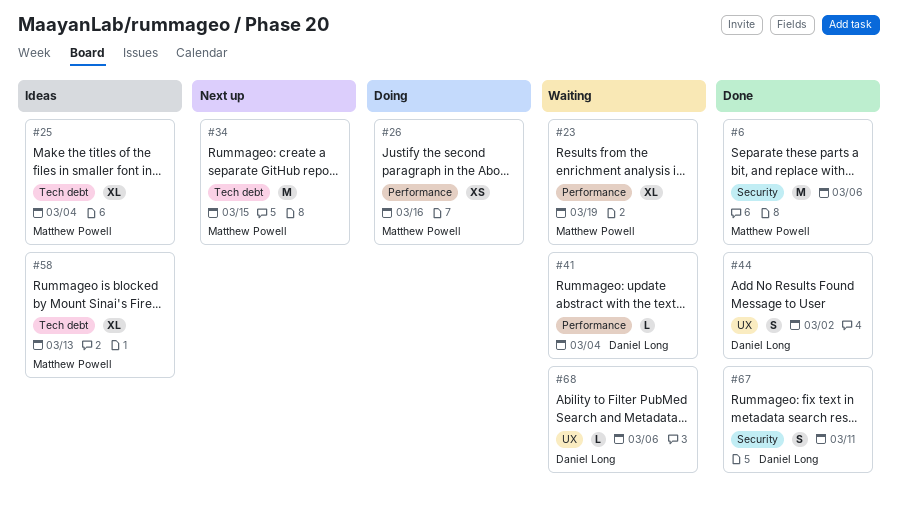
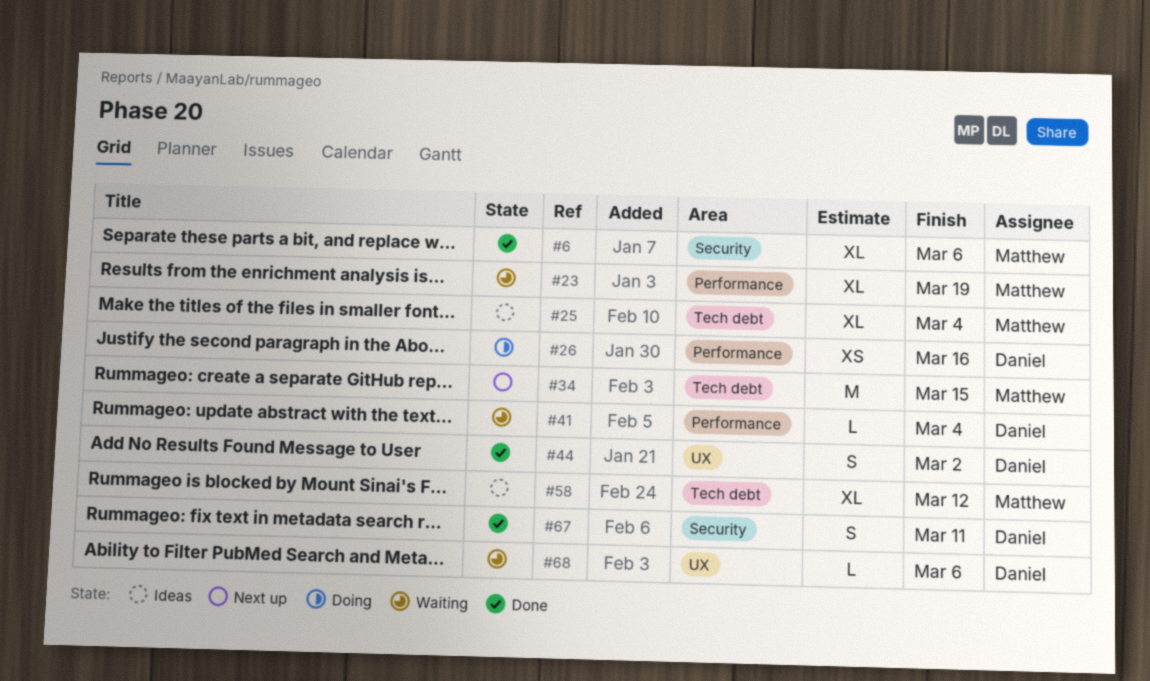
#6, estimate: M -> XL
#26, owner: Matthew Powell -> Daniel Long
#58, due: Mar 13 -> Mar 12

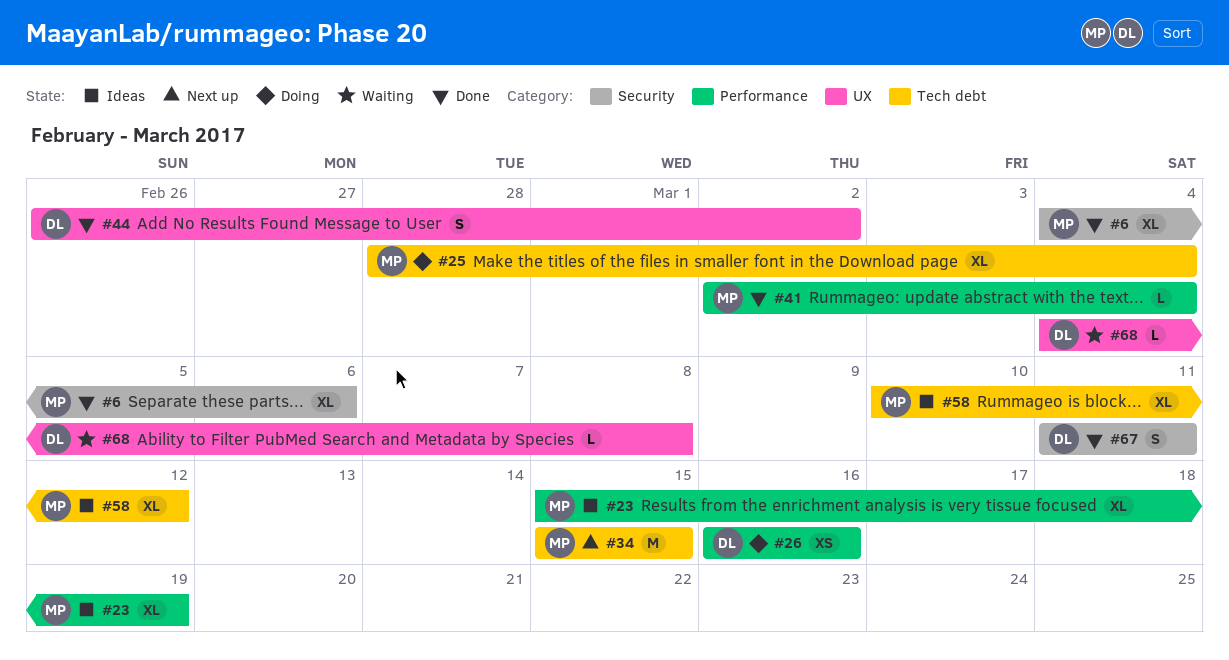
#23, status: Waiting -> Ideas
#25, status: Ideas -> Doing
#41, status: Waiting -> Done
#41, owner: Daniel -> Matthew
#68, due: Mar 6 -> Mar 8

